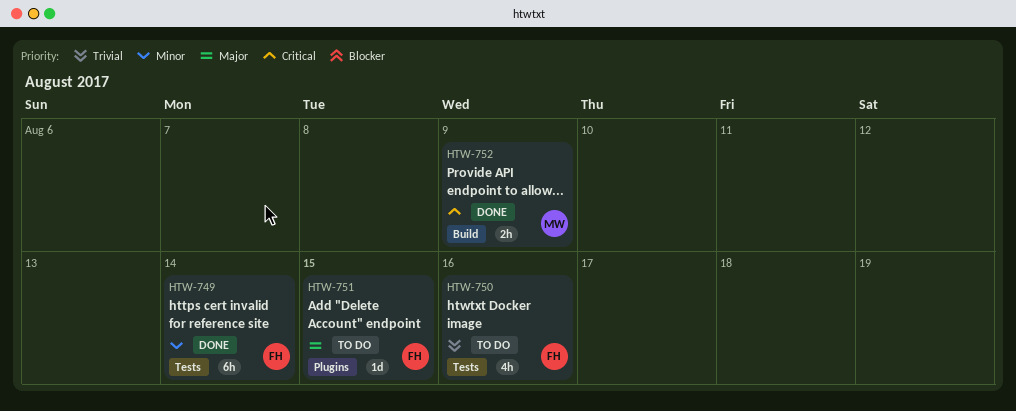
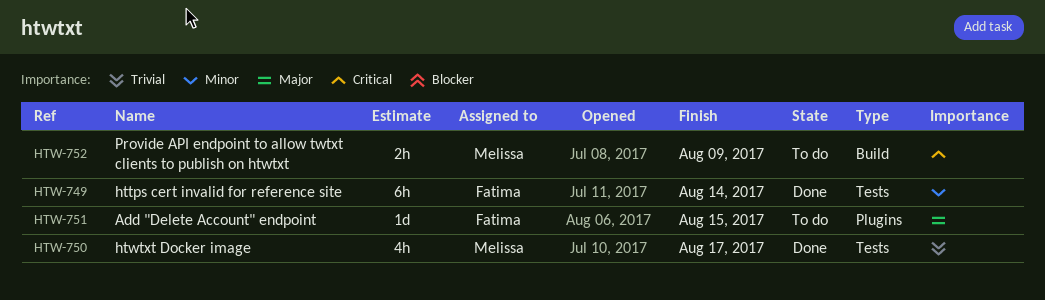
HTW-750, status: To do -> Done
HTW-750, owner: Fatima -> Melissa
HTW-750, due: Aug 16 -> Aug 17
HTW-752, status: Done -> To do

